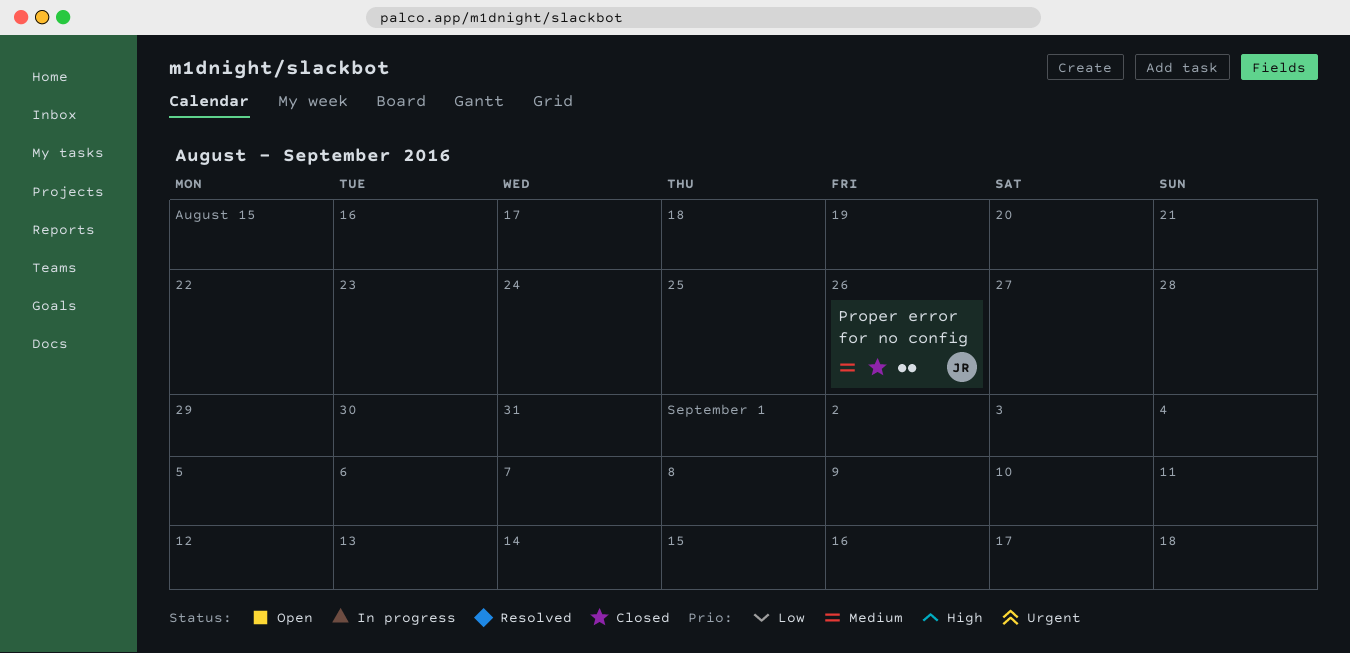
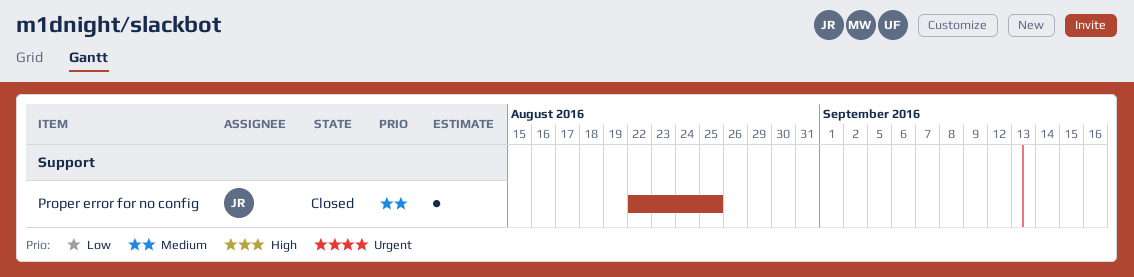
Proper error for no config, estimate: 2 -> 1
Proper error for no config, due: Aug 26 -> Aug 25

